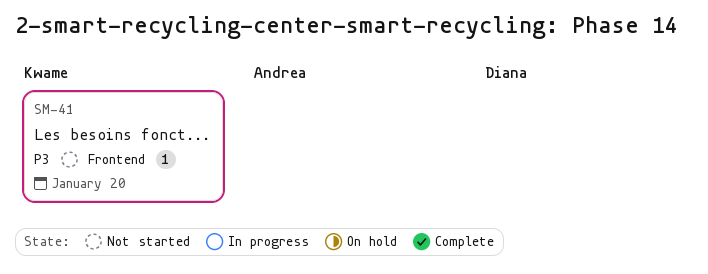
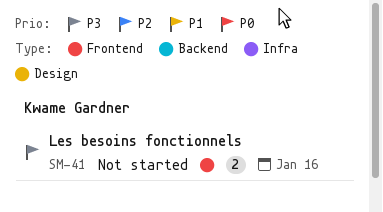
SM-41, estimate: 1 -> 2
SM-41, due: Jan 20 -> Jan 16

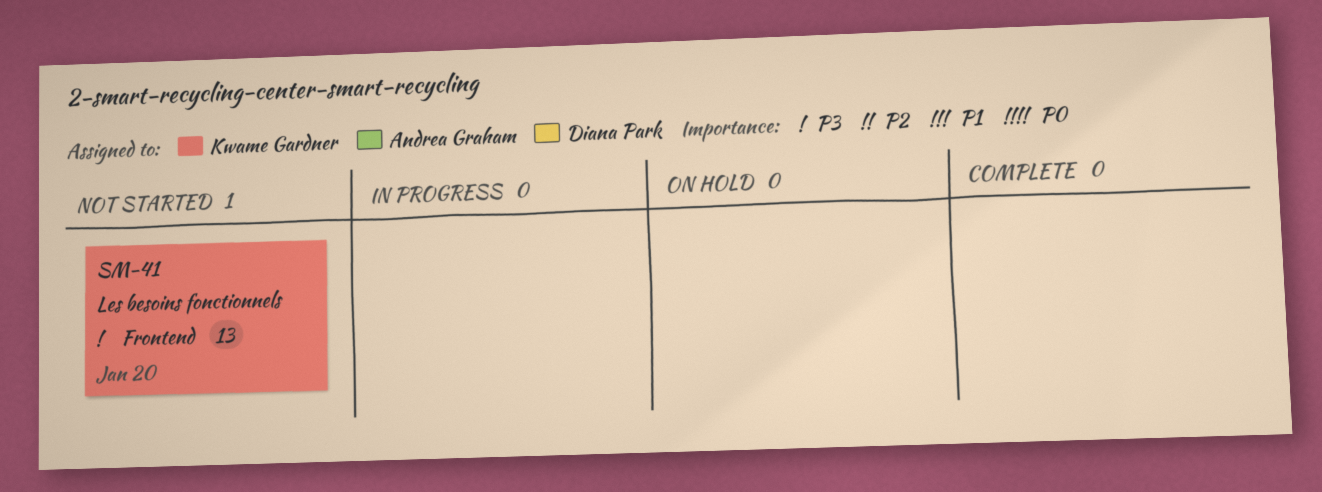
SM-41, estimate: 2 -> 13
SM-41, due: Jan 16 -> Jan 20

